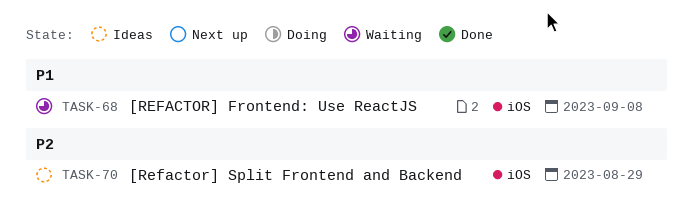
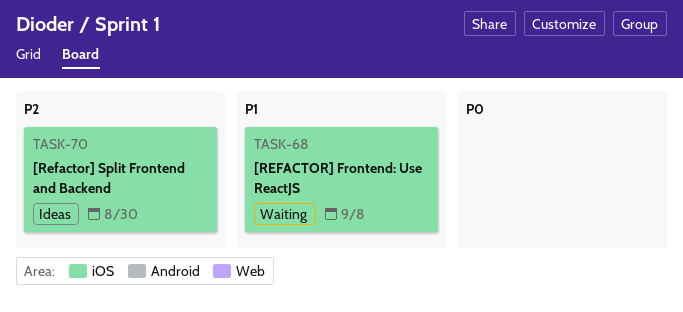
TASK-70, due: Aug 29 -> Aug 30

